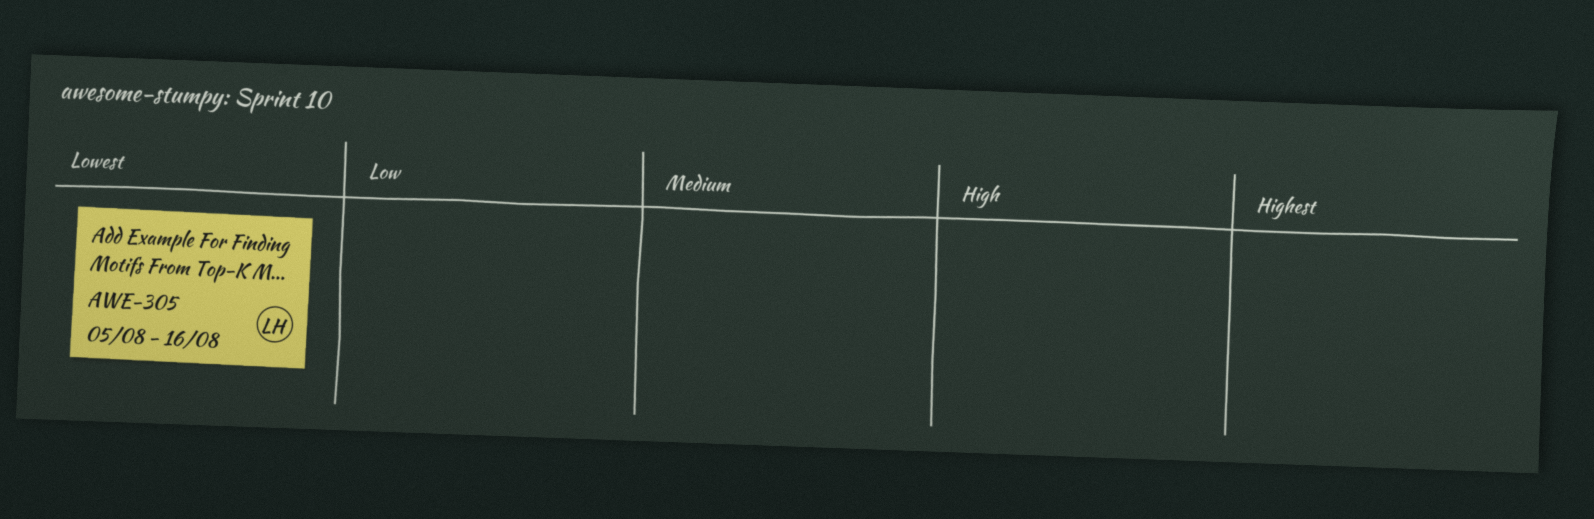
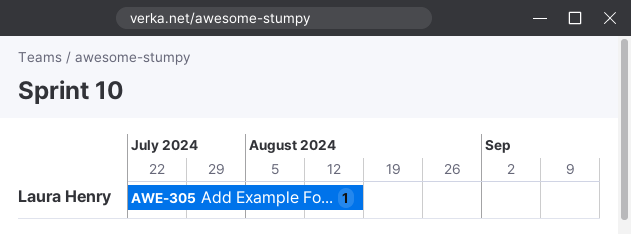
AWE-305, start: Aug 5 -> Jul 22

